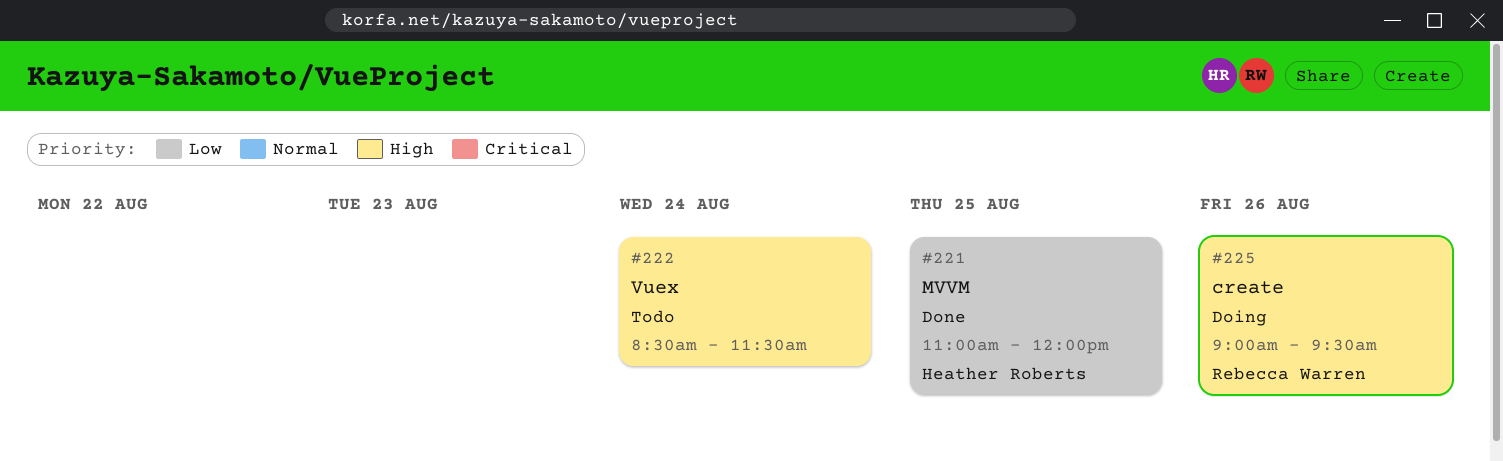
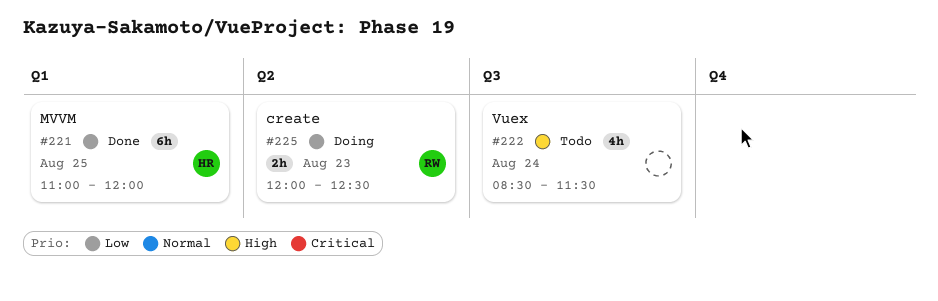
#225, priority: High -> Low
#225, day: Aug 26 -> Aug 23
#225, begins: 09:00 -> 12:00
#225, ends: 09:30 -> 12:30

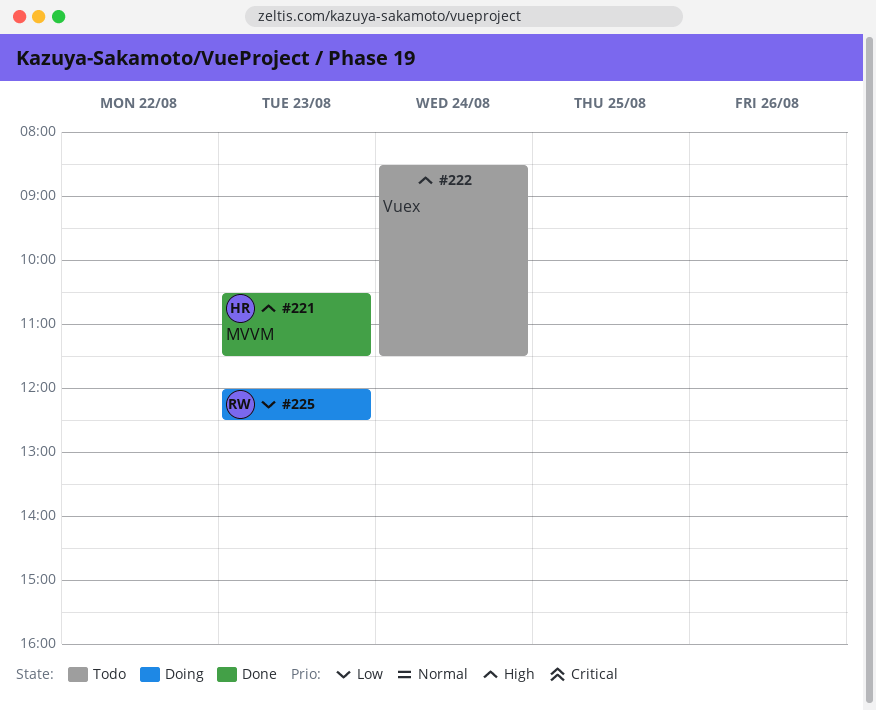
#221, priority: Low -> High
#221, day: Aug 25 -> Aug 23
#221, begins: 11:00 -> 10:30
#221, ends: 12:00 -> 11:30

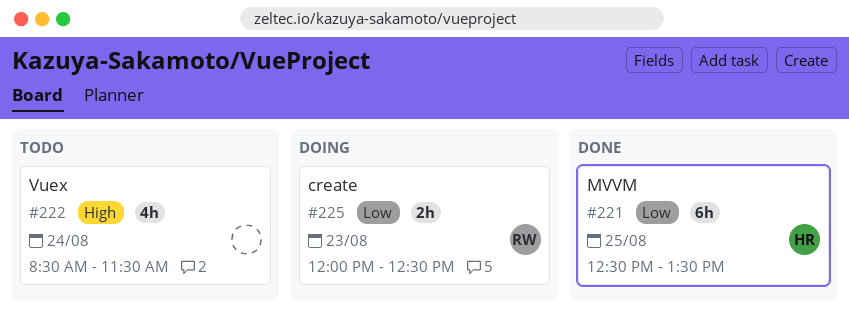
#221, priority: High -> Low
#221, day: Aug 23 -> Aug 25
#221, begins: 10:30 -> 12:30
#221, ends: 11:30 -> 13:30

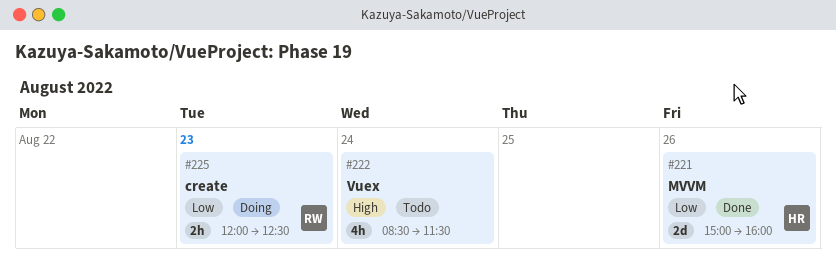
#221, estimate: 6h -> 2d
#221, day: Aug 25 -> Aug 26
#221, begins: 12:30 -> 15:00
#221, ends: 13:30 -> 16:00

